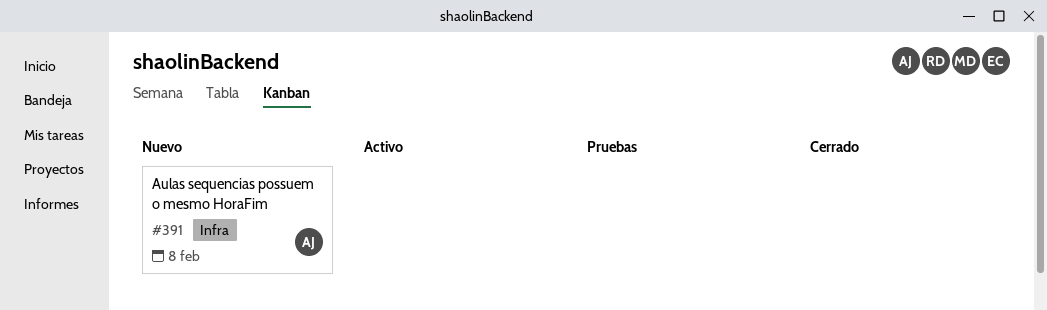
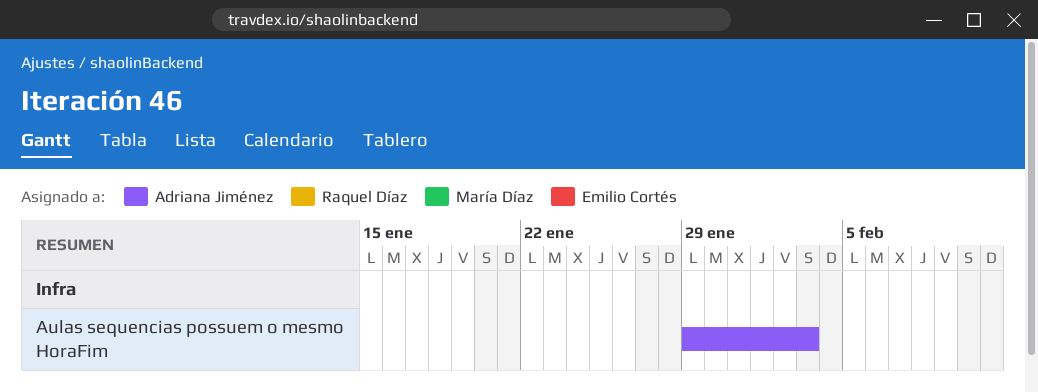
Aulas sequencias possuem o mesmo HoraFim, due: Feb 8 -> Feb 3

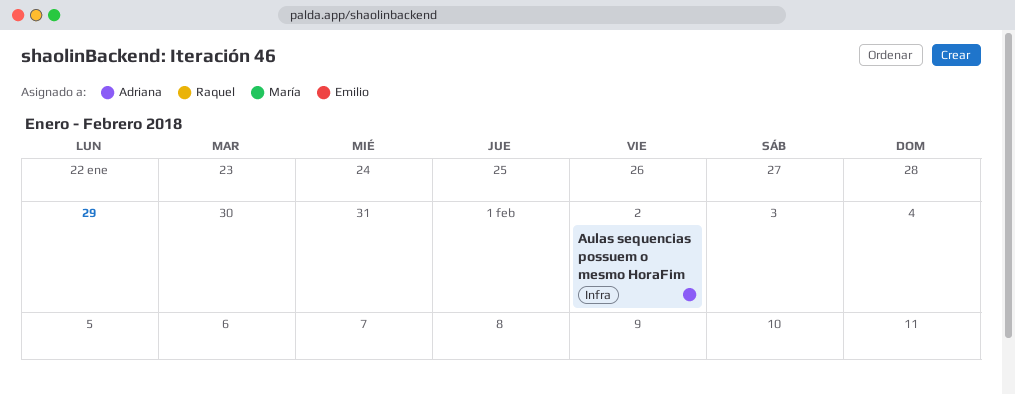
Aulas sequencias possuem o mesmo HoraFim, due: Feb 3 -> Feb 2

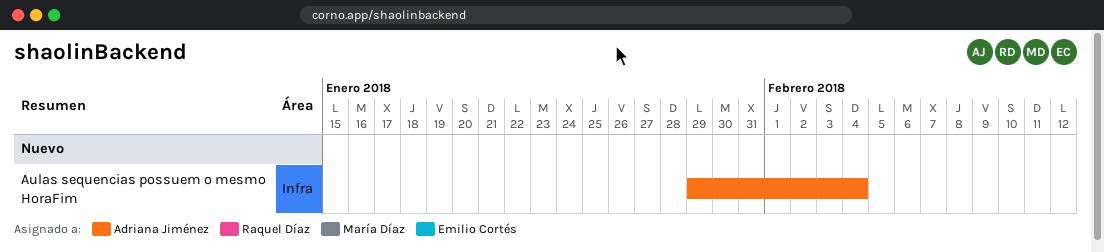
Aulas sequencias possuem o mesmo HoraFim, due: Feb 2 -> Feb 4

